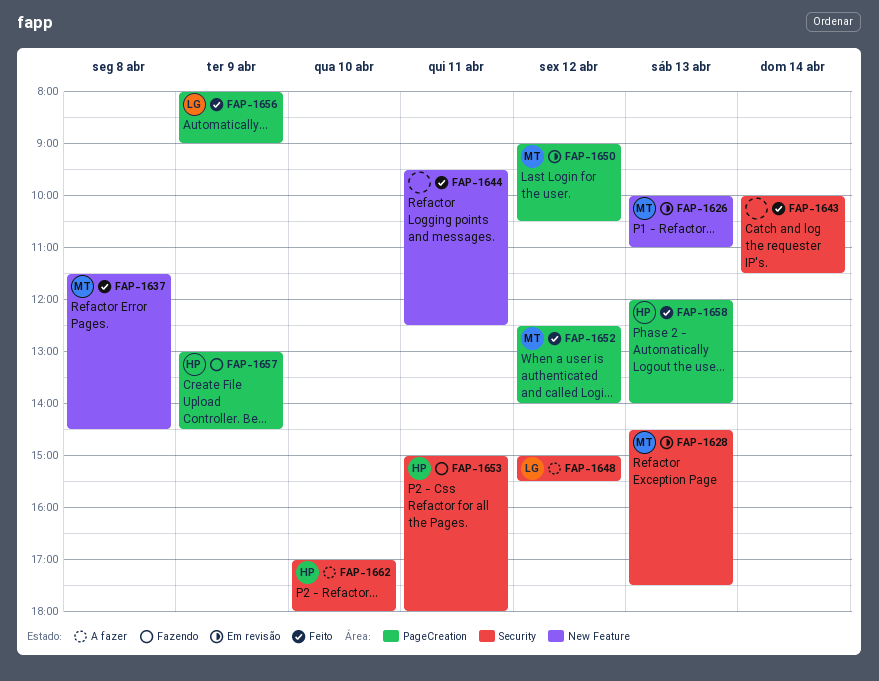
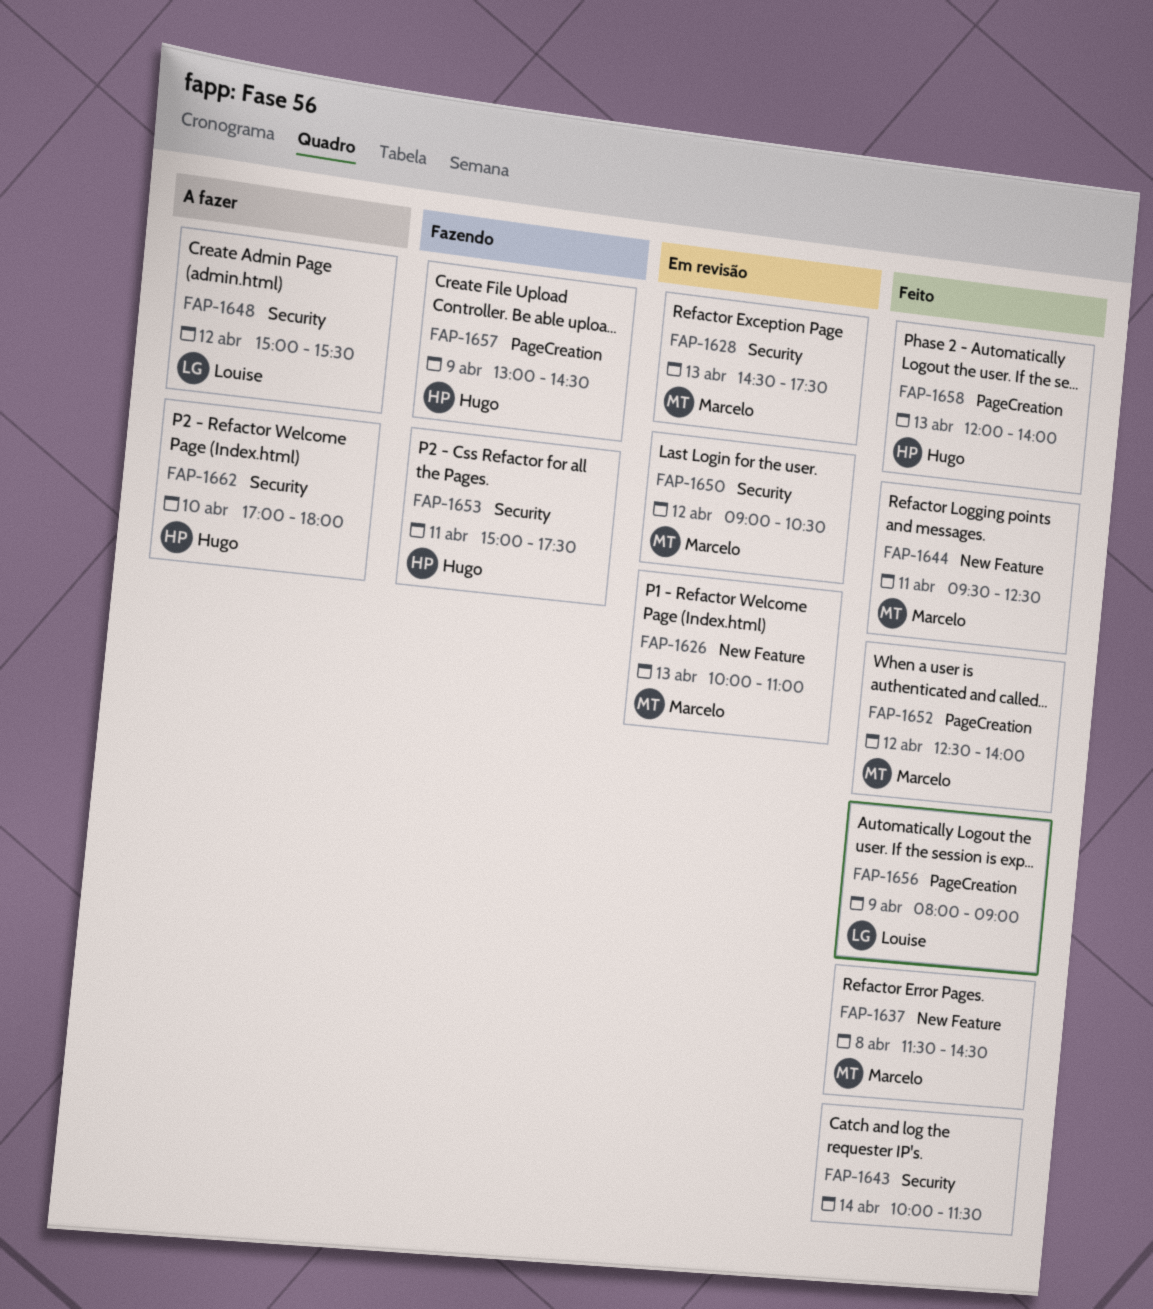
FAP-1644, owner: none -> Marcelo
FAP-1650, label: PageCreation -> Security
FAP-1653, ends: 18:00 -> 17:30

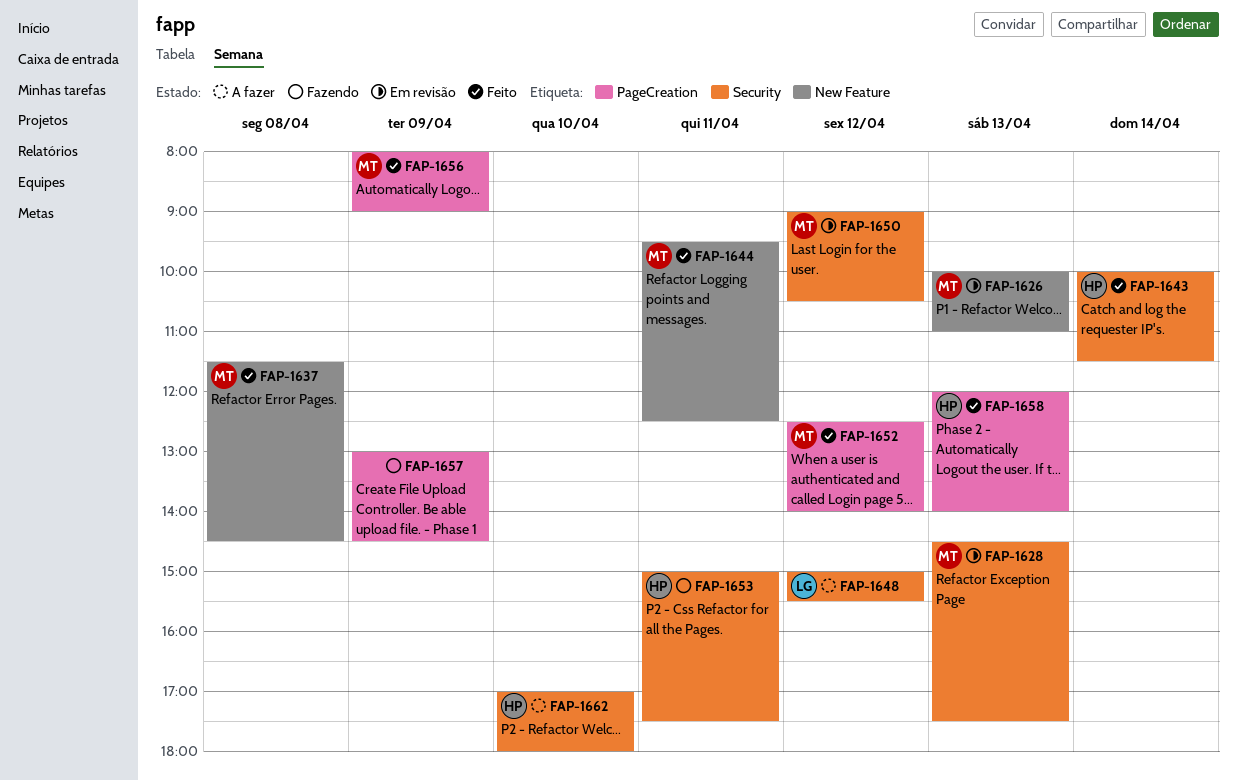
FAP-1643, owner: none -> Hugo
FAP-1656, owner: Louise -> Marcelo
FAP-1657, owner: Hugo -> none

